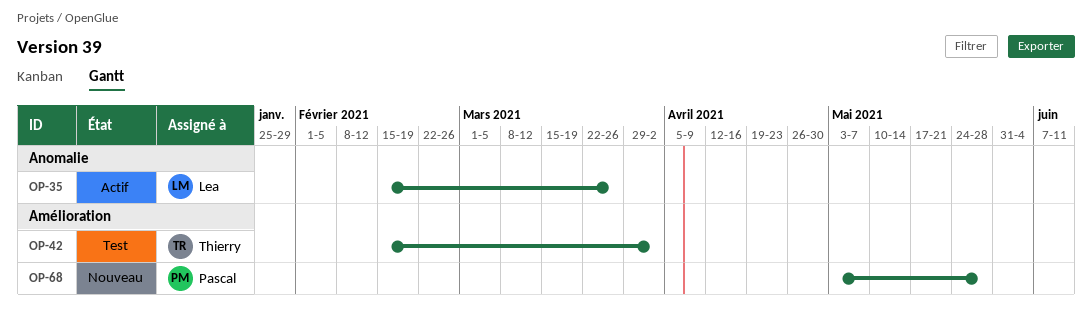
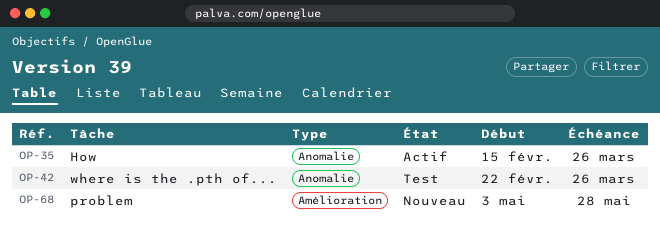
OP-42, label: Amélioration -> Anomalie
OP-42, start: Feb 15 -> Feb 22
OP-42, due: Apr 2 -> Mar 26

